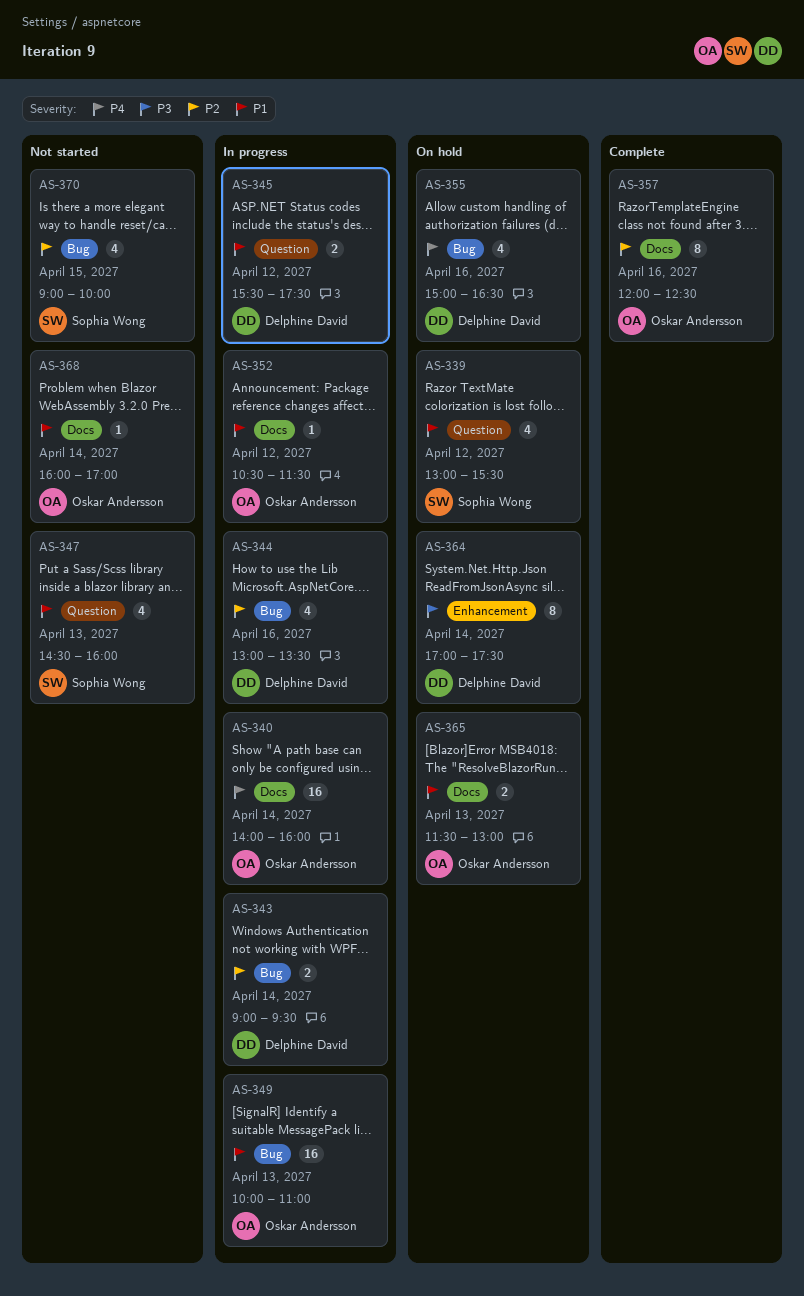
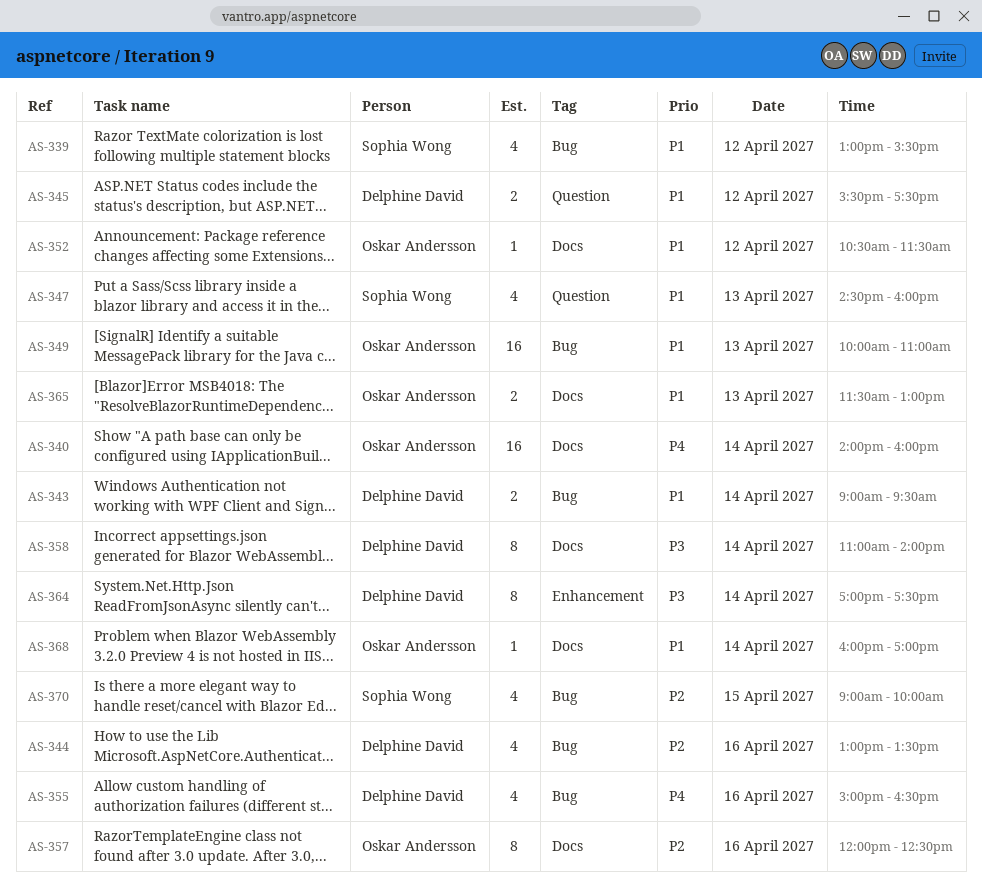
AS-339, label: Question -> Bug
AS-343, priority: P2 -> P1
AS-358: none -> present

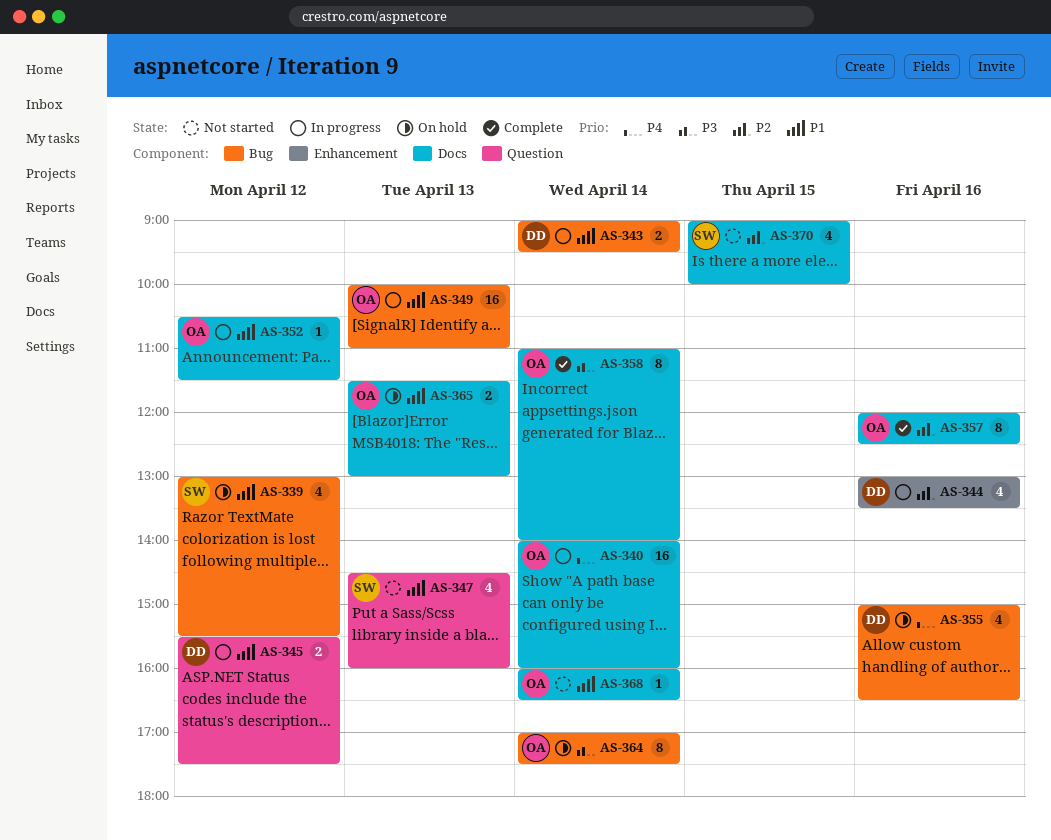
AS-344, label: Bug -> Enhancement
AS-358, owner: Delphine David -> Oskar Andersson
AS-364, owner: Delphine David -> Oskar Andersson
AS-364, label: Enhancement -> Bug
AS-368, ends: 17:00 -> 16:30
AS-370, label: Bug -> Docs

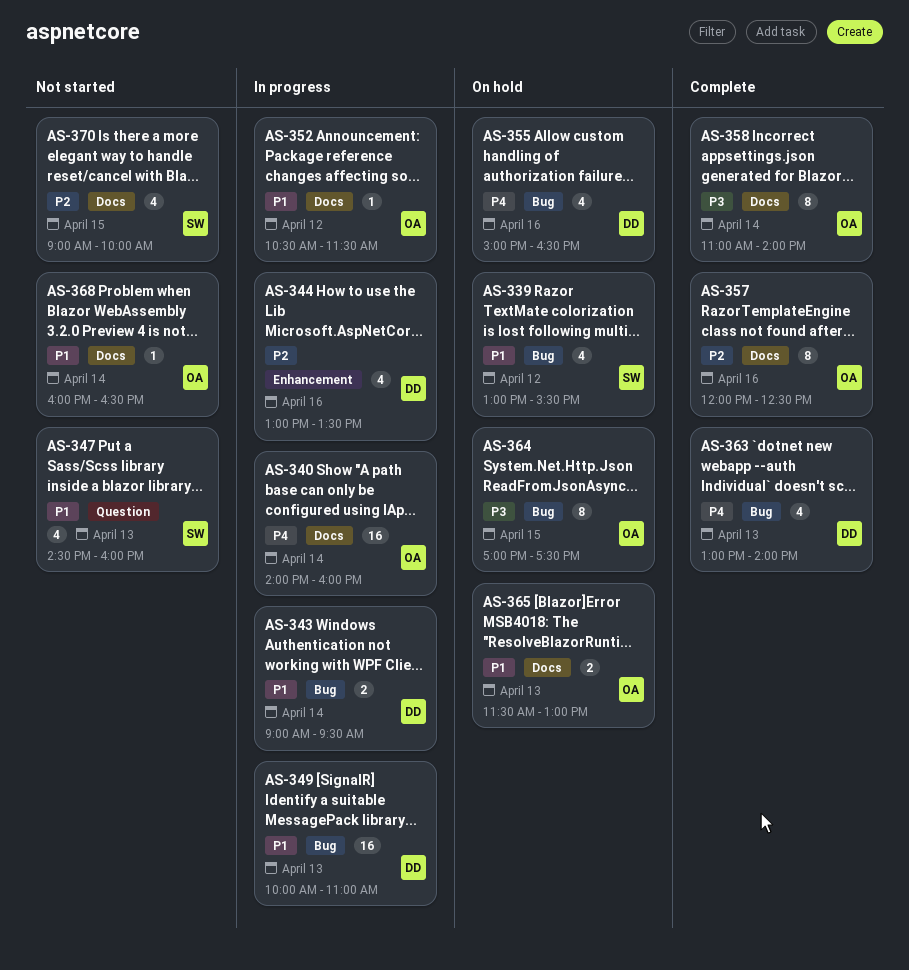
AS-345: present -> none
AS-349, owner: OA -> DD
AS-363: none -> present
AS-364, day: Apr 14 -> Apr 15

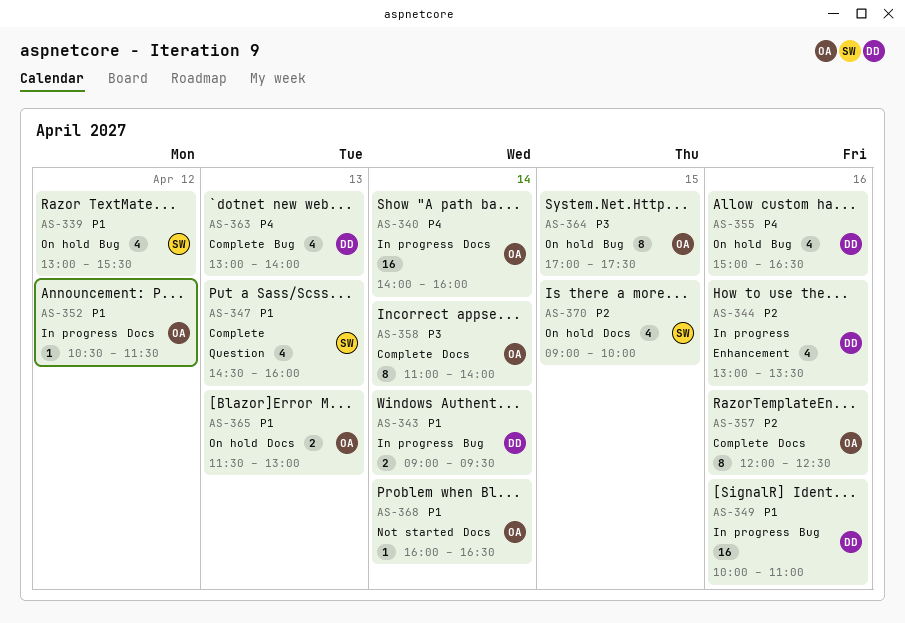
AS-347, status: Not started -> Complete
AS-349, day: Apr 13 -> Apr 16
AS-370, status: Not started -> On hold

